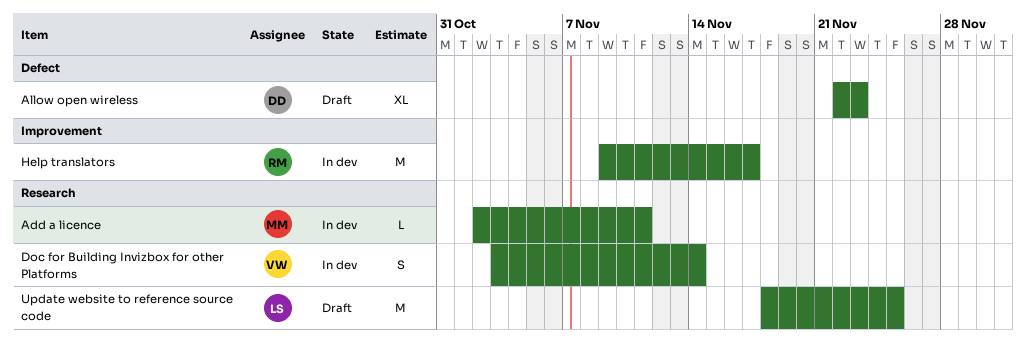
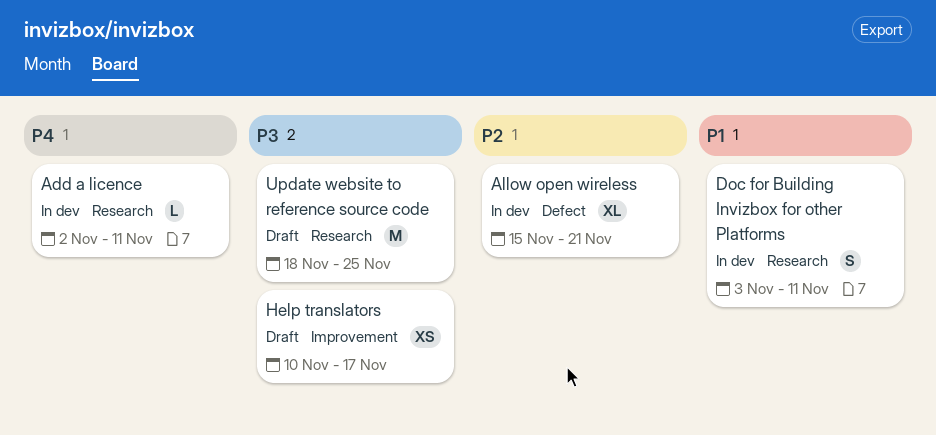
Allow open wireless, status: Draft -> In dev
Allow open wireless, start: Nov 22 -> Nov 15
Allow open wireless, due: Nov 23 -> Nov 21
Doc for Building Invizbox for other Platforms, due: Nov 14 -> Nov 11
Help translators, status: In dev -> Draft
Help translators, estimate: M -> XS
Help translators, start: Nov 9 -> Nov 10

